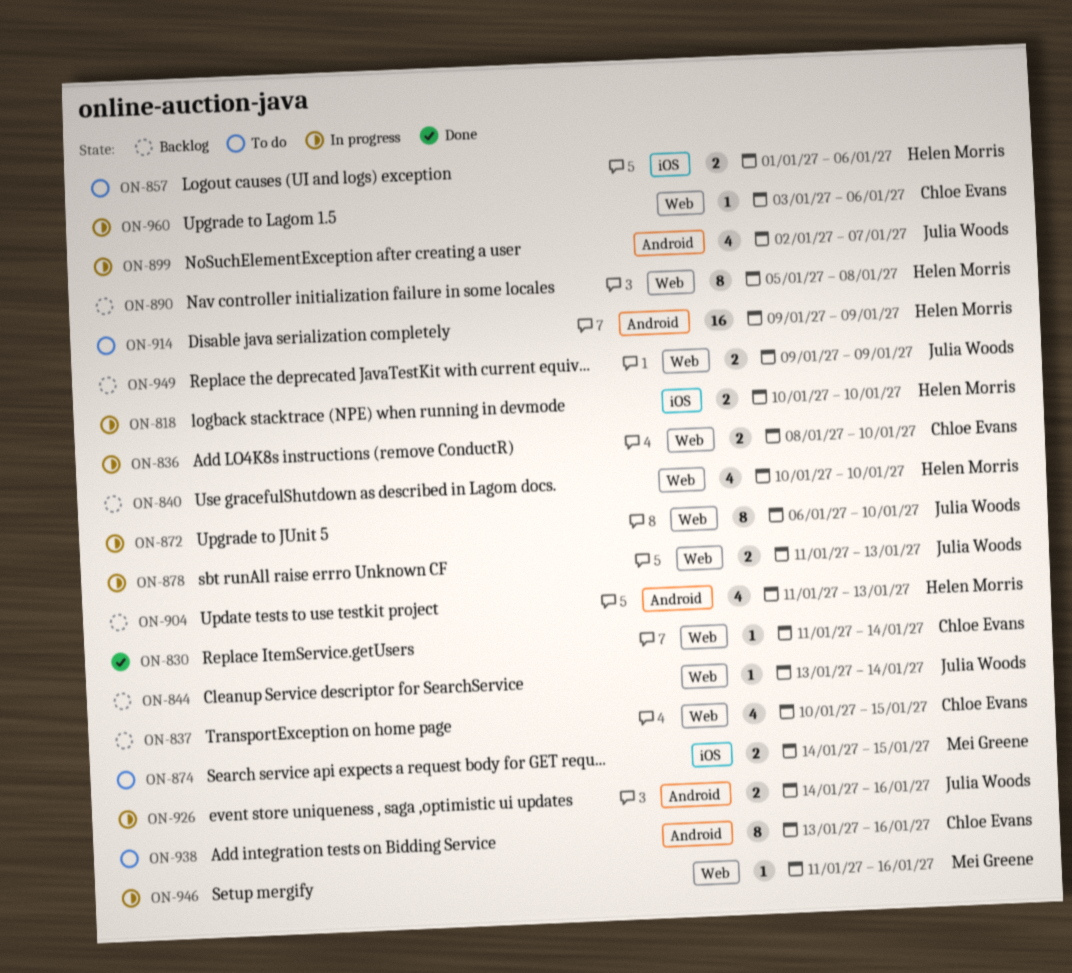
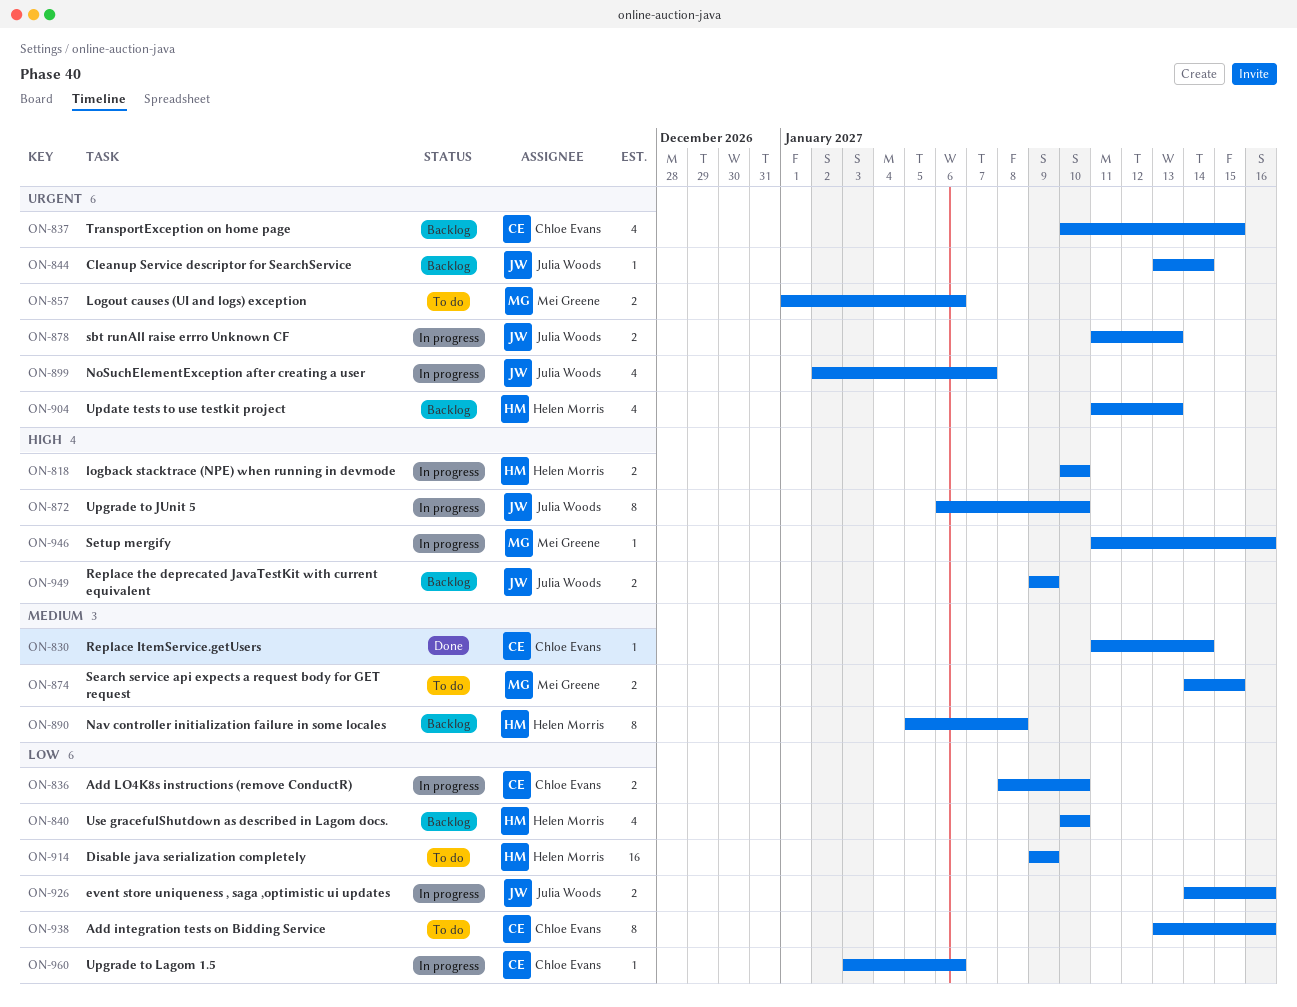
ON-857, owner: Helen Morris -> Mei Greene

